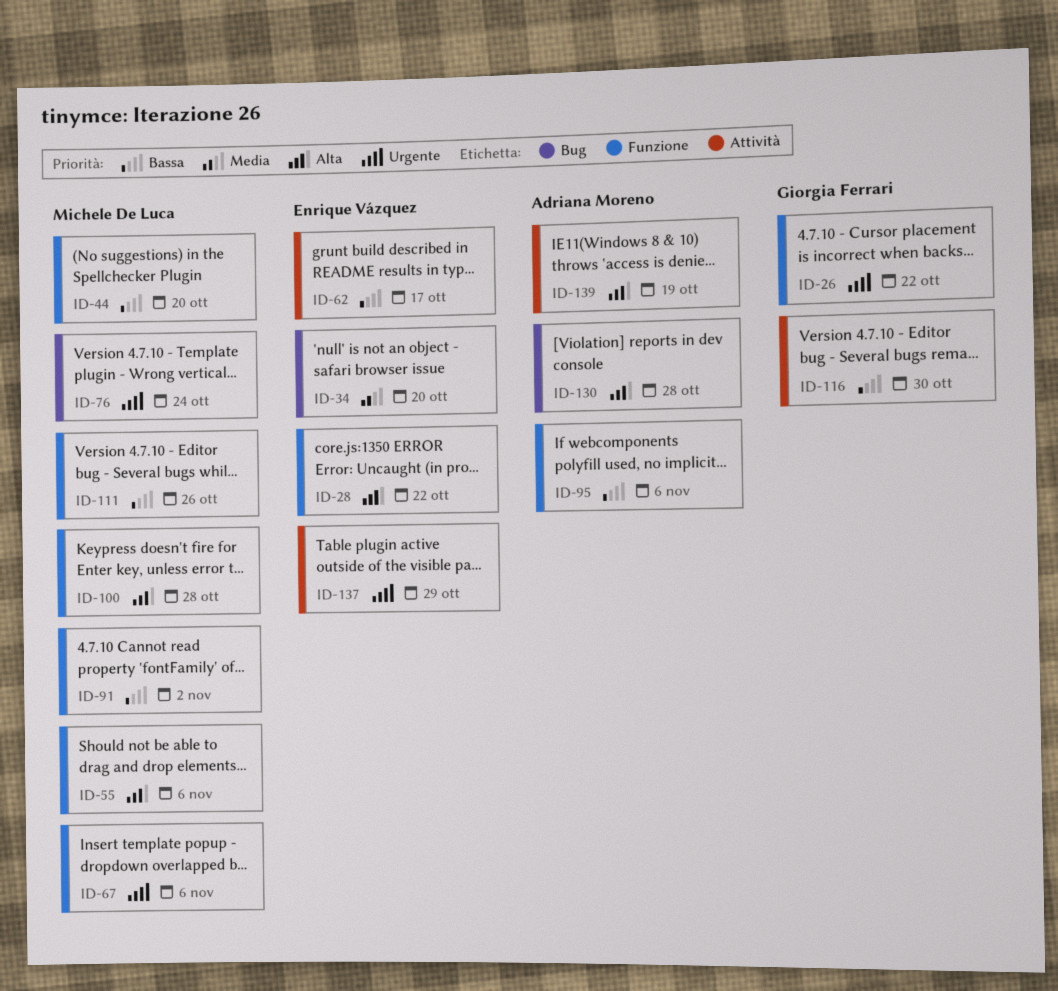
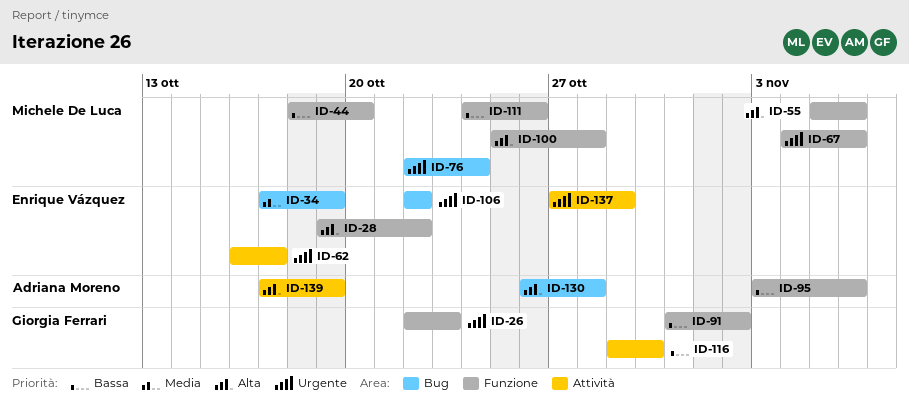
ID-26, due: Oct 22 -> Oct 23
ID-34, due: Oct 20 -> Oct 19
ID-62, priority: Bassa -> Urgente
ID-91, owner: Michele De Luca -> Giorgia Ferrari
ID-106: none -> present

